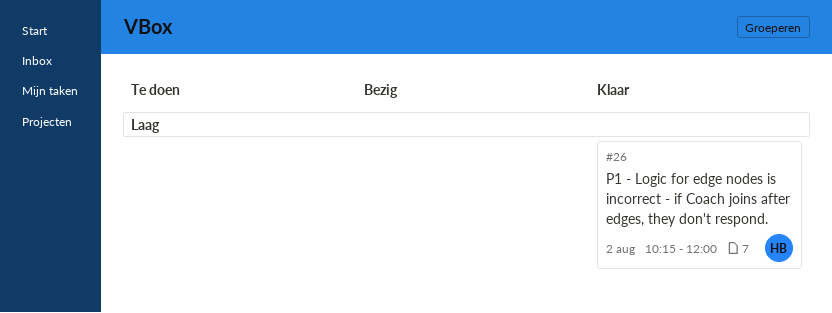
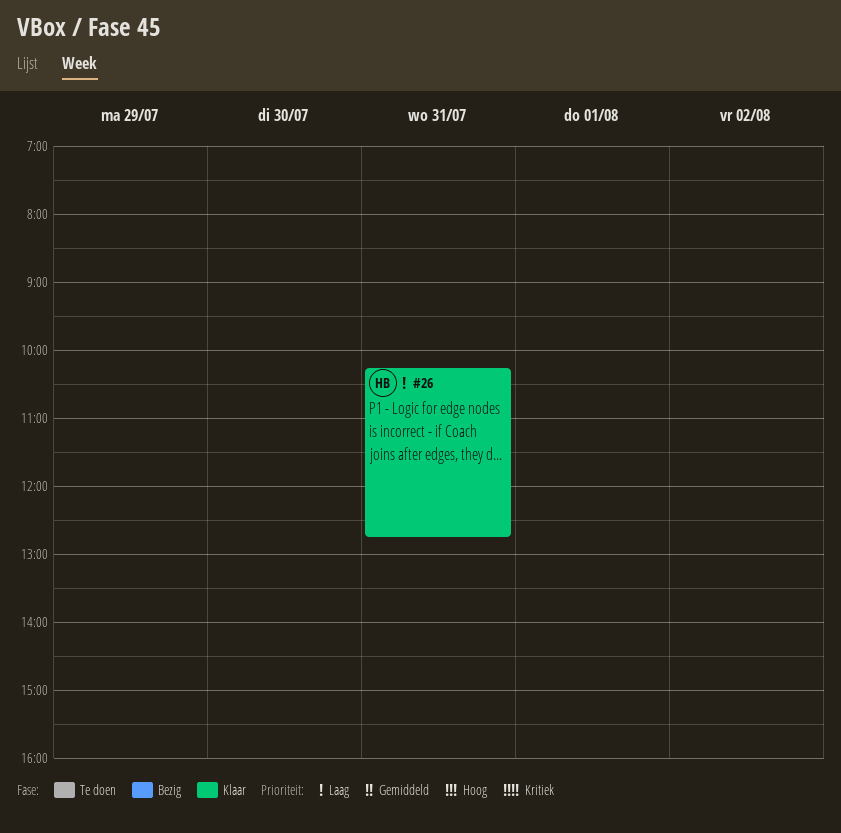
#26, day: Aug 2 -> Jul 31
#26, ends: 12:00 -> 12:45

